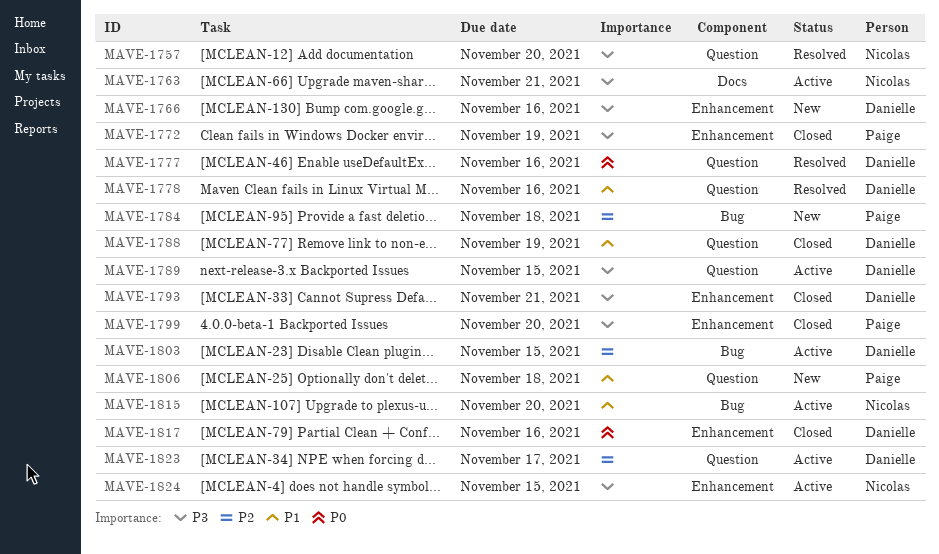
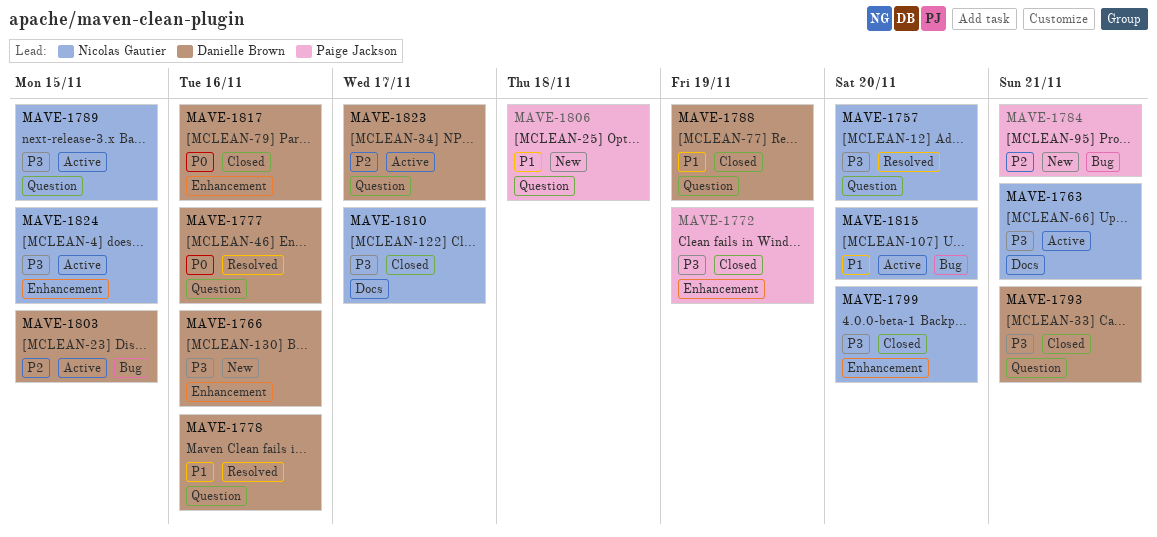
MAVE-1784, due: Nov 18 -> Nov 21
MAVE-1789, owner: Danielle Brown -> Nicolas Gautier
MAVE-1793, label: Enhancement -> Question
MAVE-1799, owner: Paige Jackson -> Nicolas Gautier
MAVE-1810: none -> present

